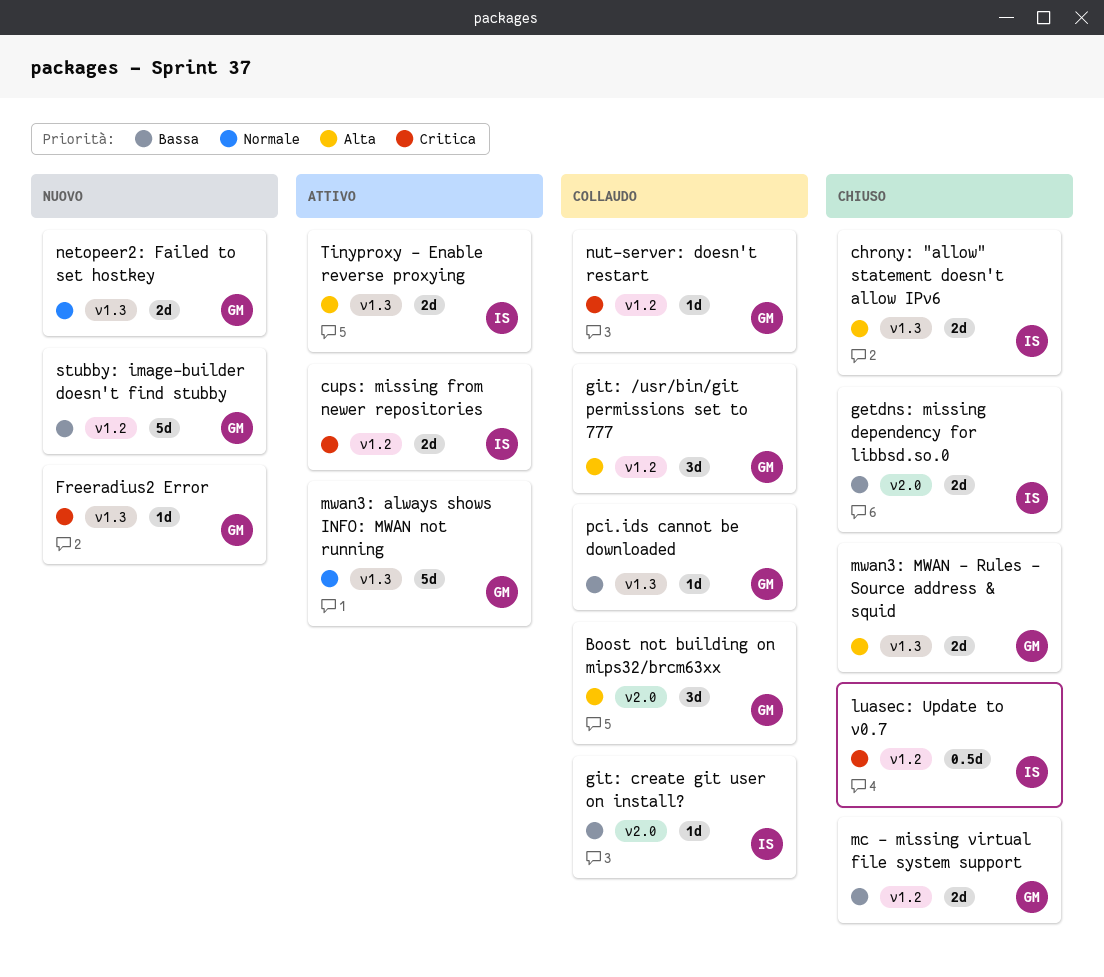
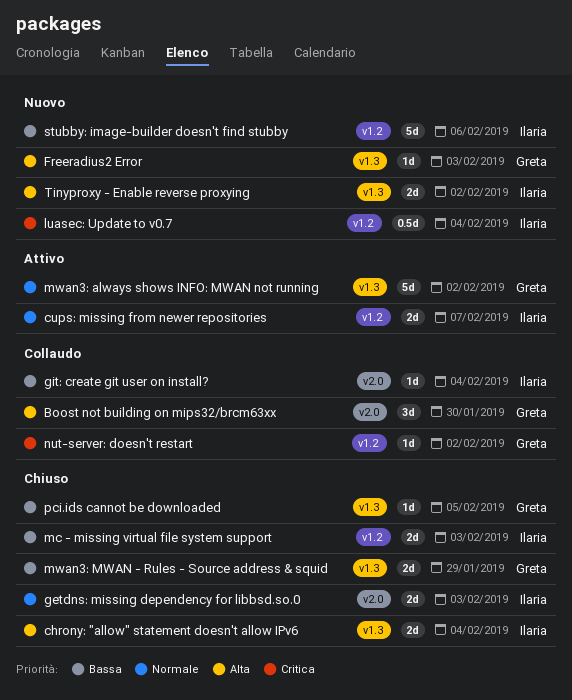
cups: missing from newer repositories, priority: Critica -> Normale
Freeradius2 Error, priority: Critica -> Alta
getdns: missing dependency for libbsd.so.0, priority: Bassa -> Normale
git: /usr/bin/git permissions set to 777: present -> none
luasec: Update to v0.7, status: Chiuso -> Nuovo
mc - missing virtual file system support, owner: Greta -> Ilaria
mwan3: MWAN - Rules - Source address & squid, priority: Alta -> Bassa
netopeer2: Failed to set hostkey: present -> none
pci.ids cannot be downloaded, status: Collaudo -> Chiuso
stubby: image-builder doesn't find stubby, owner: Greta -> Ilaria
Tinyproxy - Enable reverse proxying, status: Attivo -> Nuovo

